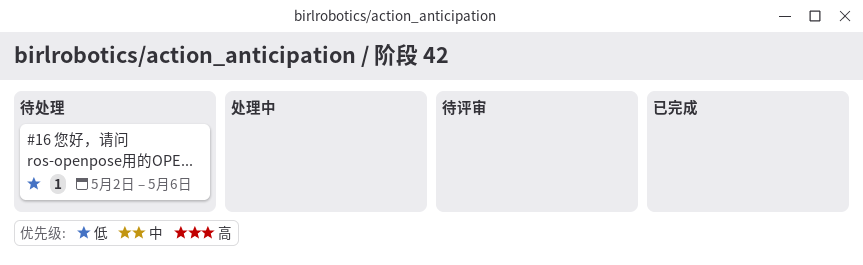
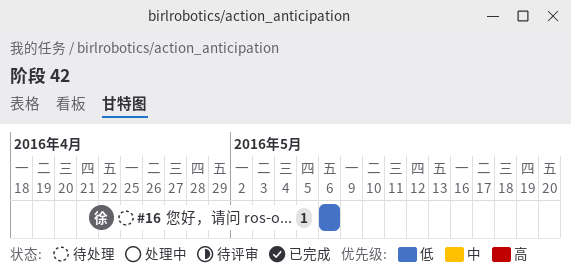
#16, start: May 2 -> May 6

